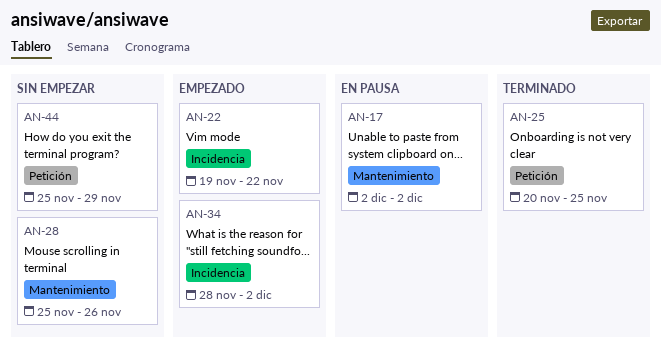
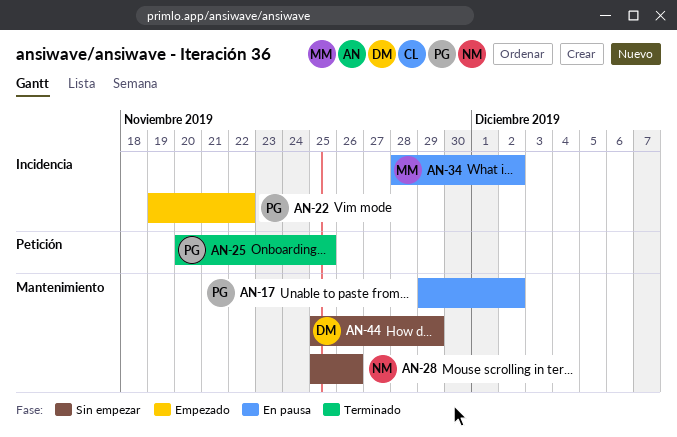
AN-17, start: Dec 2 -> Nov 29
AN-34, status: Empezado -> En pausa
AN-44, label: Petición -> Mantenimiento

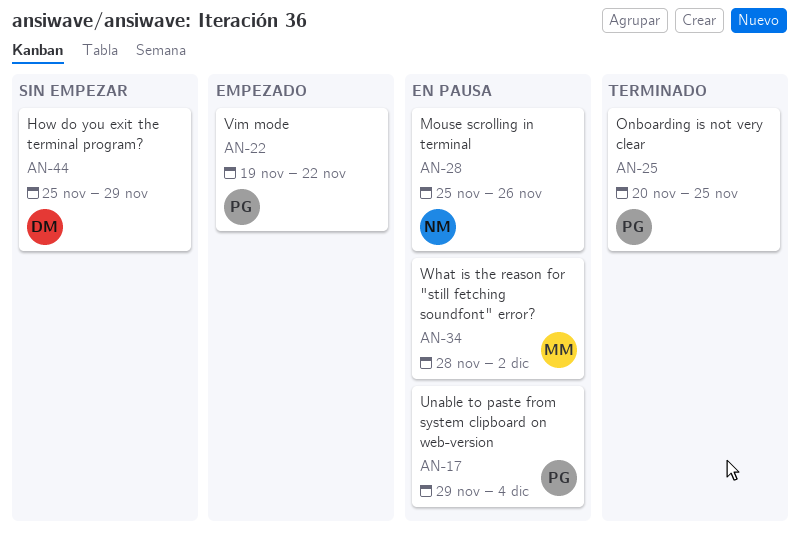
AN-17, due: Dec 2 -> Dec 4
AN-28, status: Sin empezar -> En pausa

